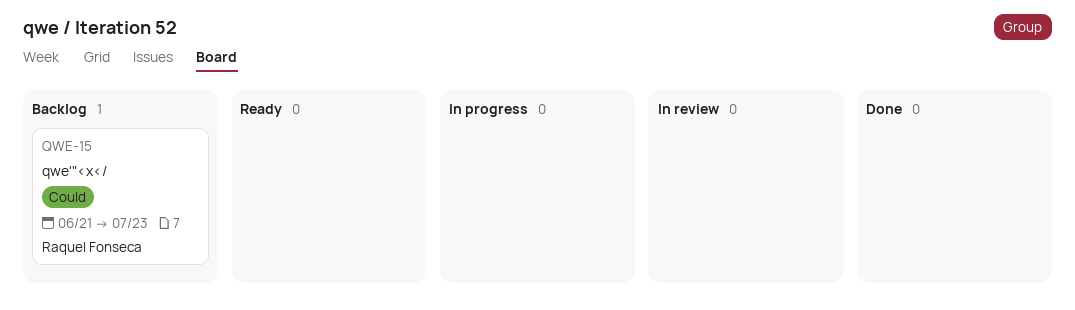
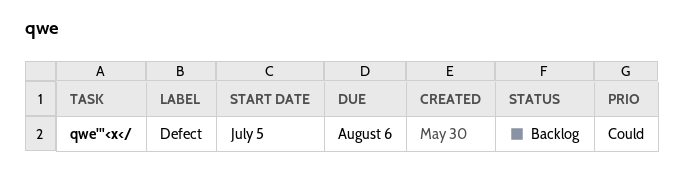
qwe'"<x</, start: Jun 21 -> Jul 5
qwe'"<x</, due: Jul 23 -> Aug 6

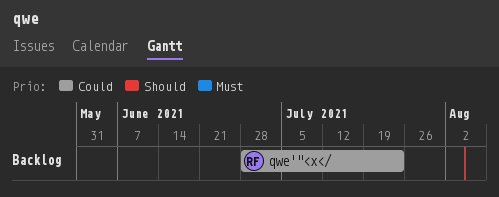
qwe'"<x</, start: Jul 5 -> Jun 28
qwe'"<x</, due: Aug 6 -> Jul 23

